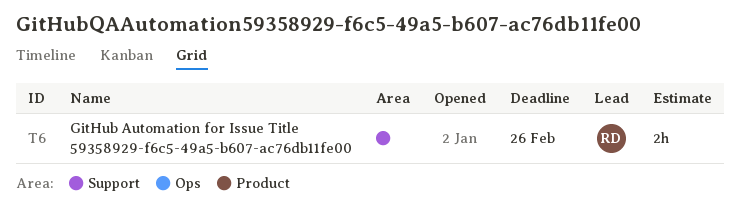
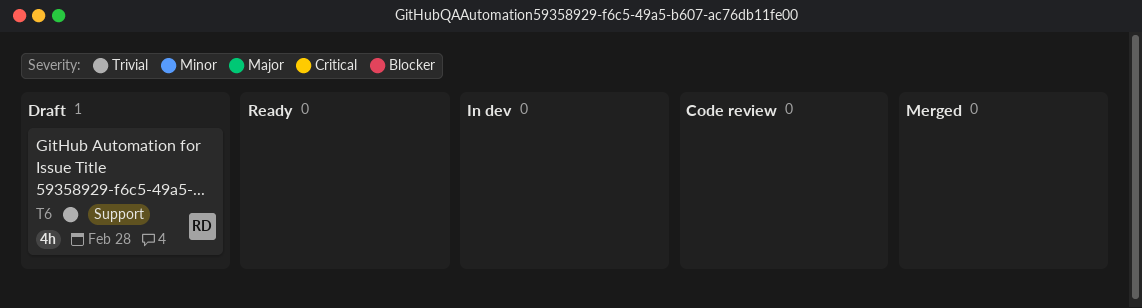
T6, estimate: 2h -> 4h
T6, due: Feb 26 -> Feb 28

